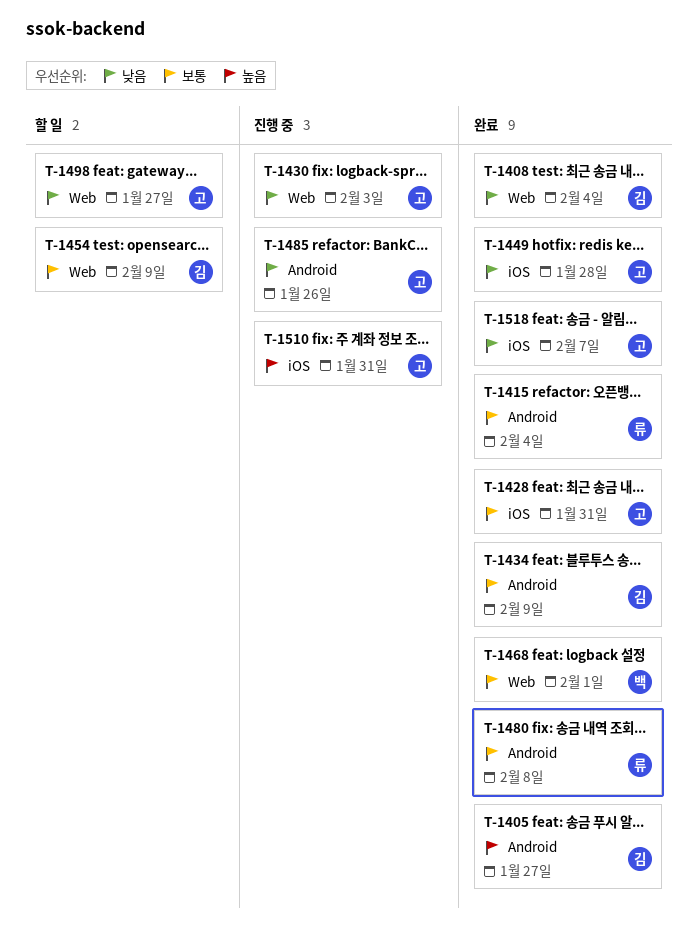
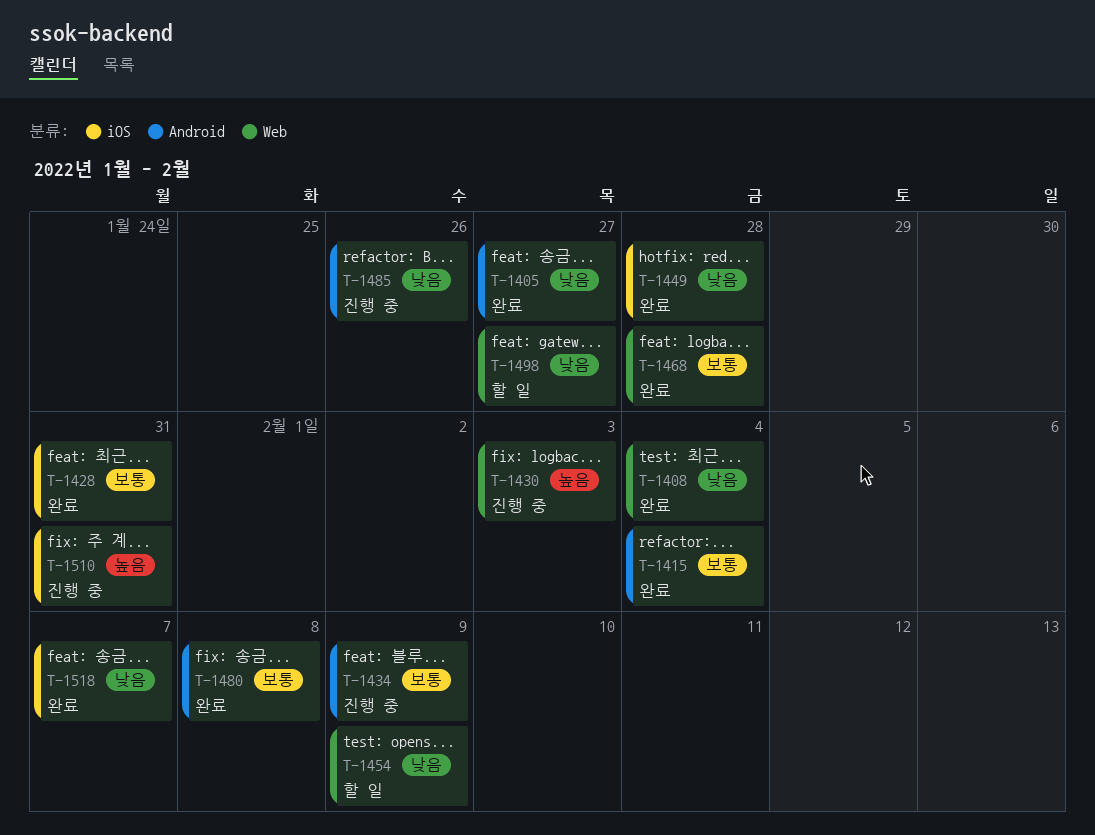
T-1405, priority: 높음 -> 낮음
T-1430, priority: 낮음 -> 높음
T-1434, status: 완료 -> 진행 중
T-1454, priority: 보통 -> 낮음
T-1468, due: Feb 1 -> Jan 28

